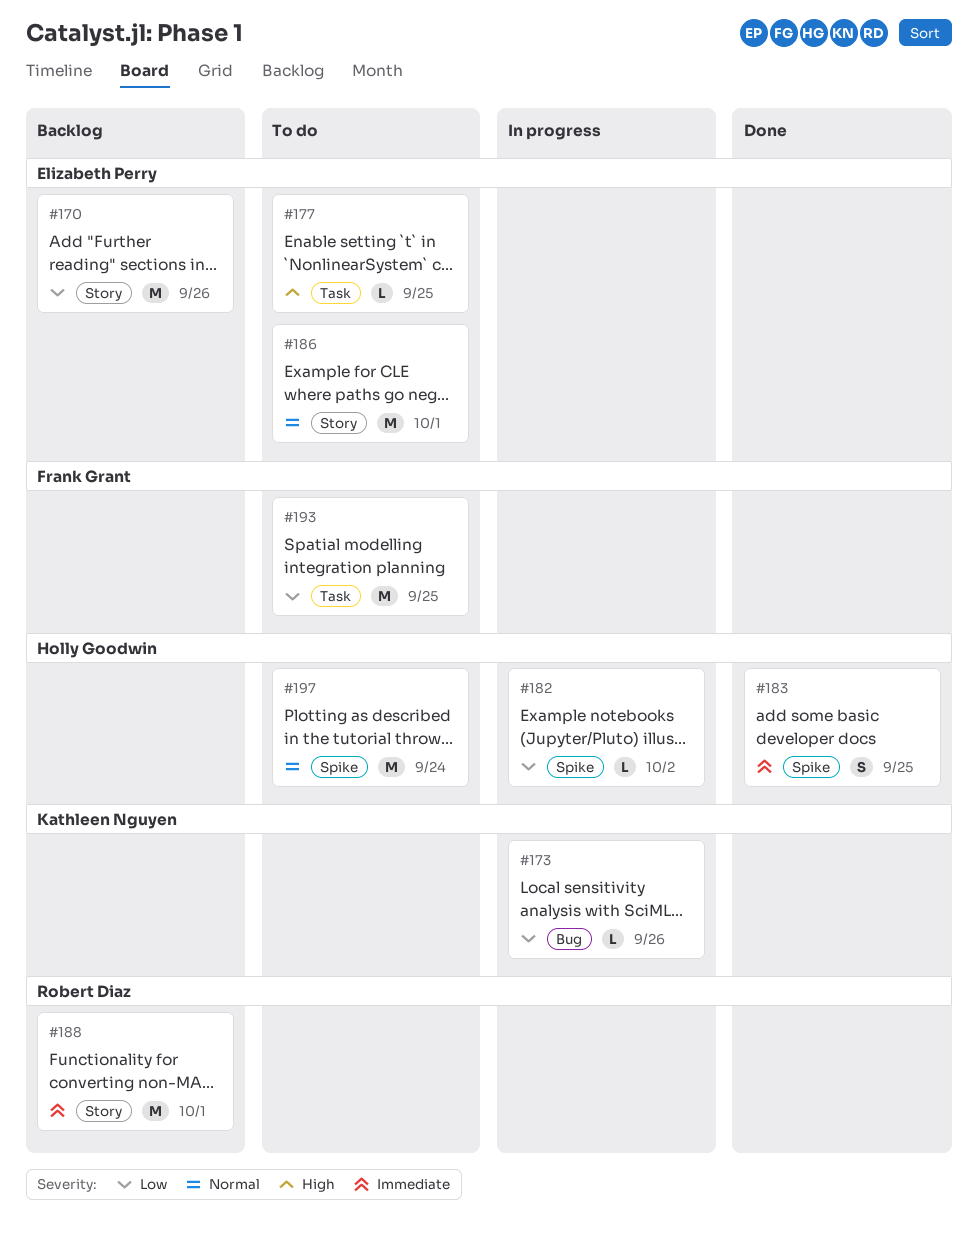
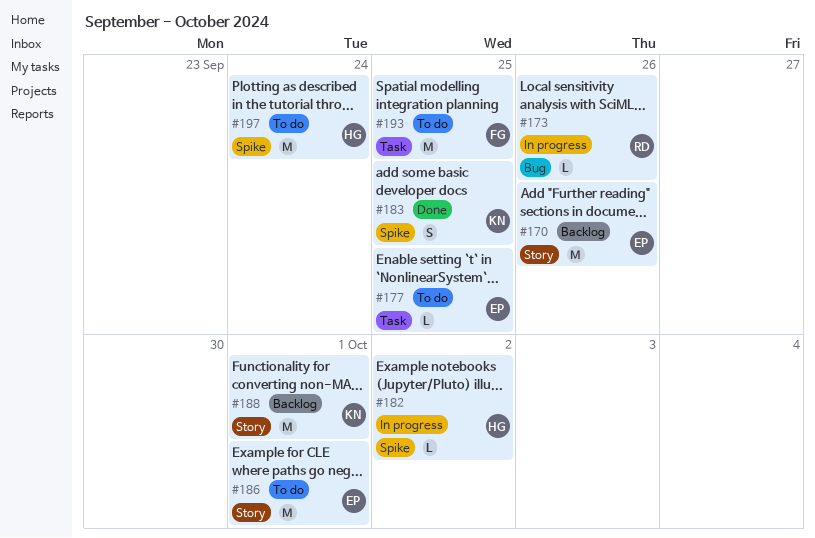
#173, owner: Kathleen Nguyen -> Robert Diaz
#183, owner: Holly Goodwin -> Kathleen Nguyen
#188, owner: Robert Diaz -> Kathleen Nguyen

